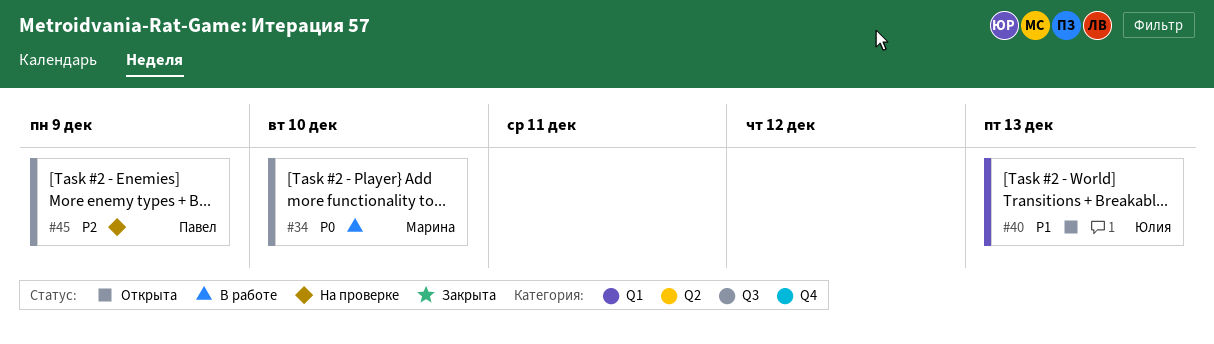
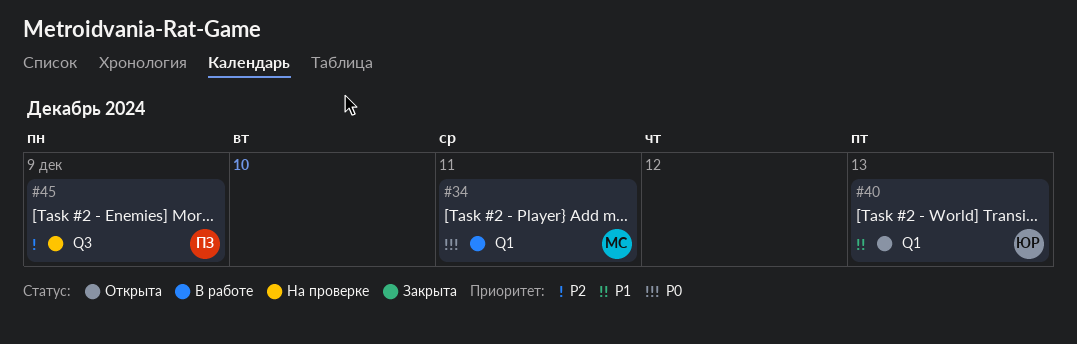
#34, label: Q3 -> Q1
#34, due: Dec 10 -> Dec 11

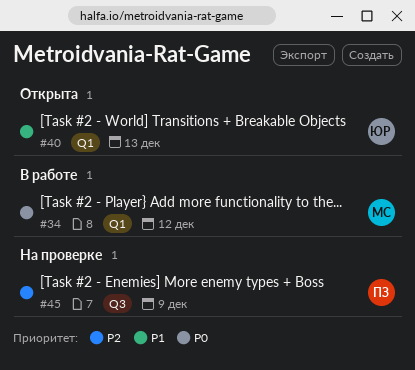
#34, due: Dec 11 -> Dec 12

